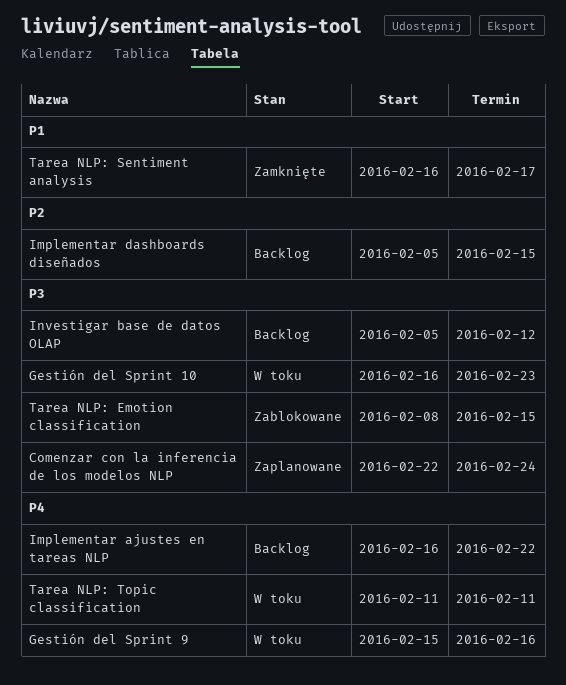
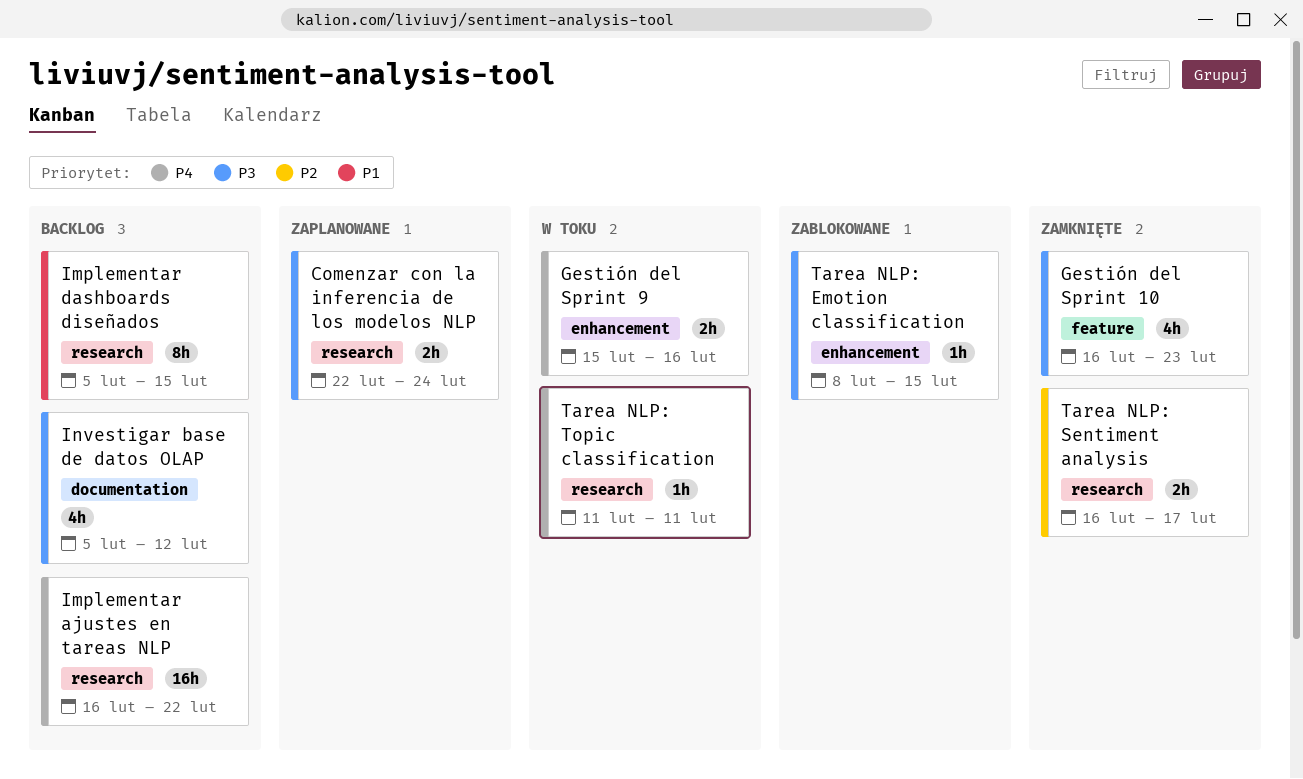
Gestión del Sprint 10, status: W toku -> Zamknięte
Implementar dashboards diseñados, priority: P2 -> P1
Tarea NLP: Sentiment analysis, priority: P1 -> P2

